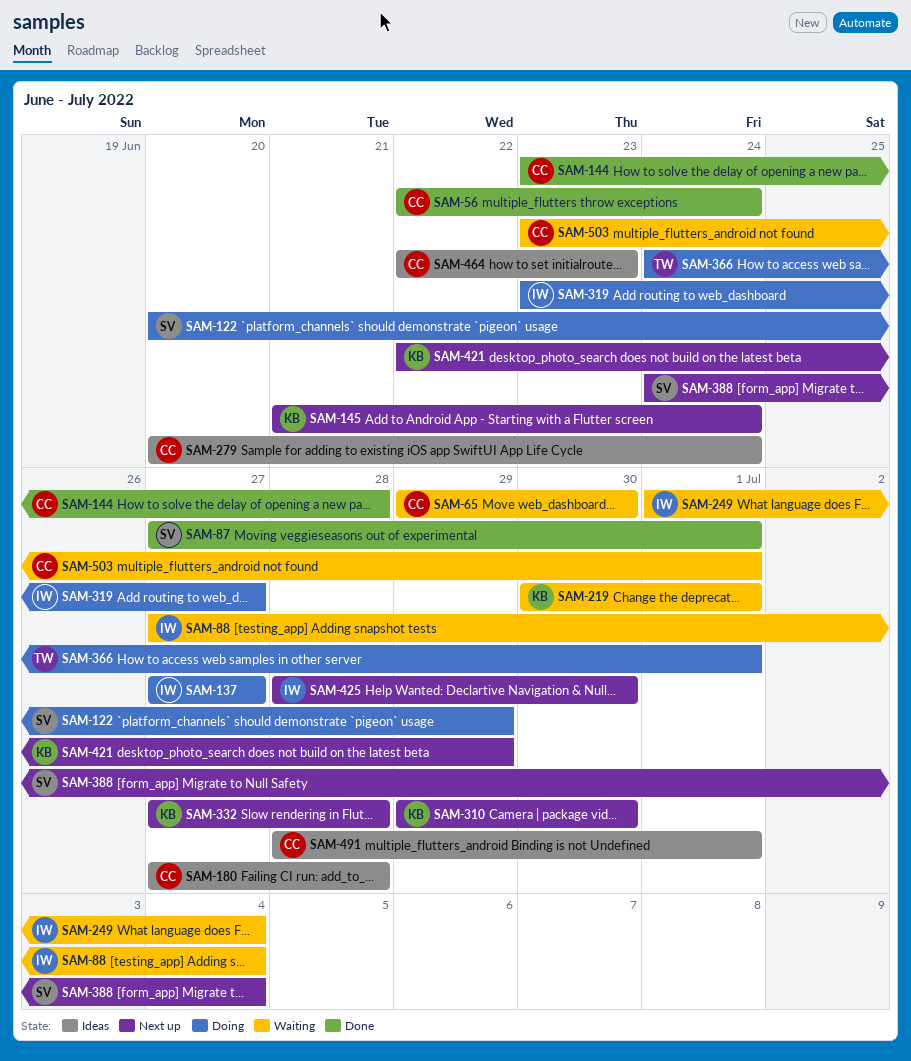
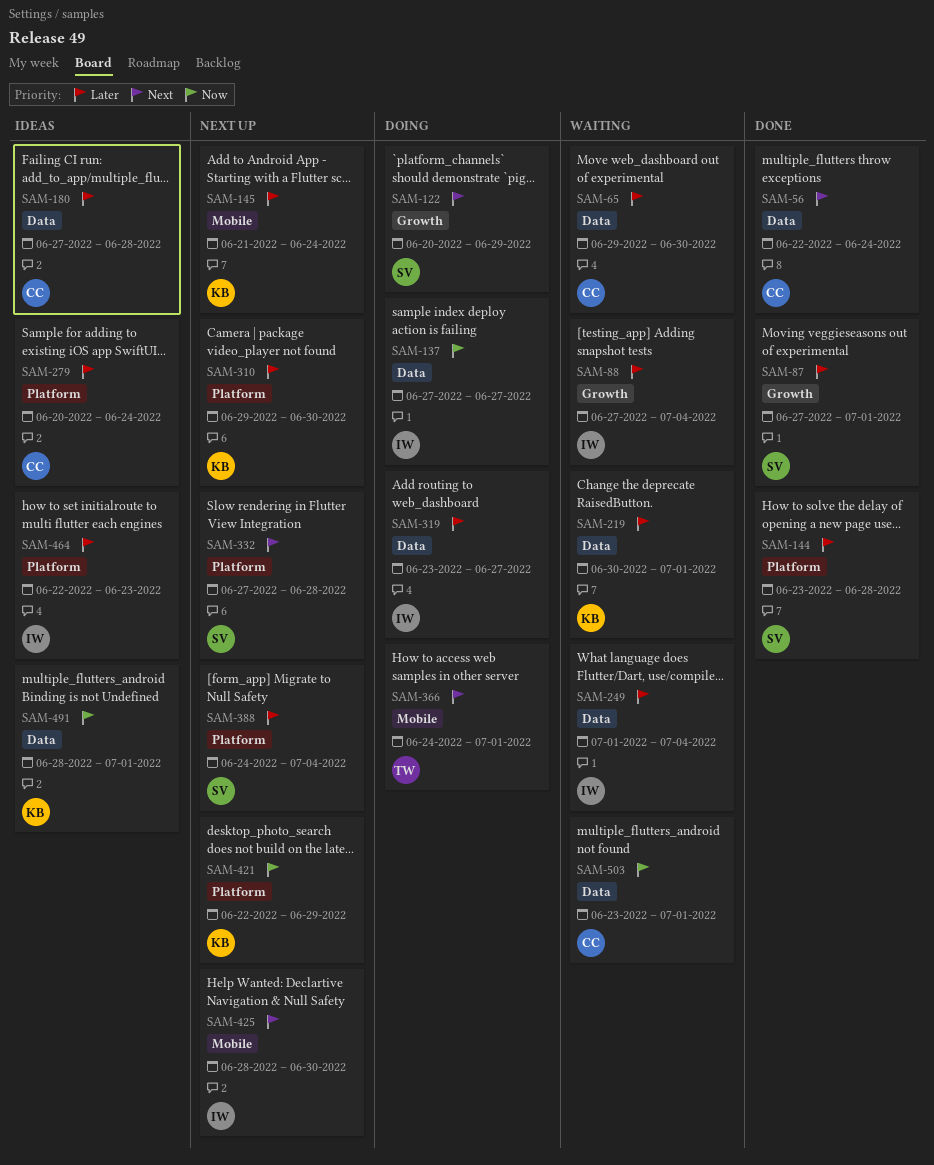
SAM-144, owner: CC -> SV
SAM-332, owner: KB -> SV
SAM-464, owner: CC -> IW
SAM-491, owner: CC -> KB

